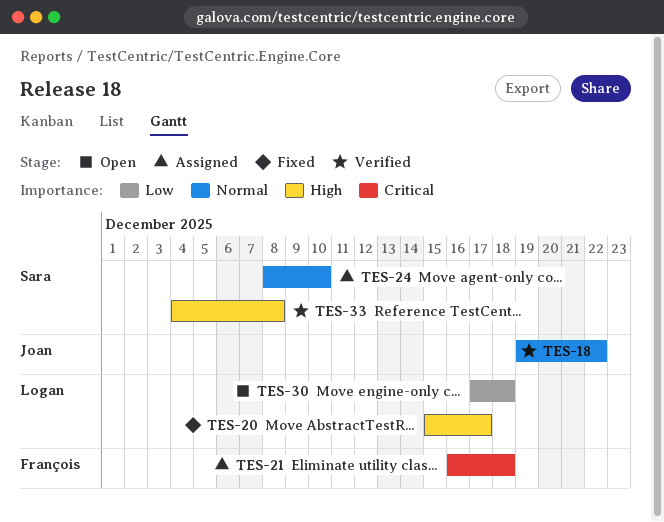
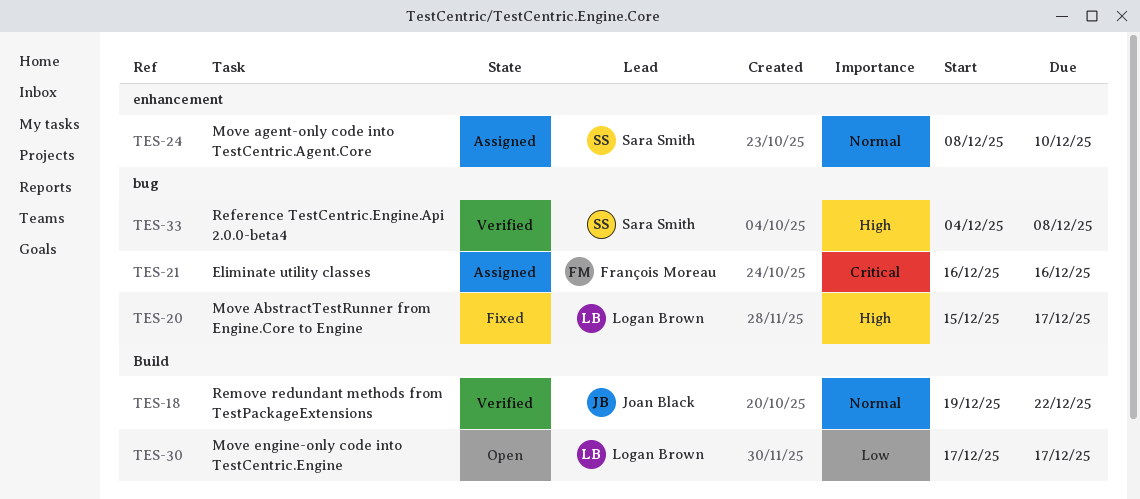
TES-21, due: Dec 18 -> Dec 16
TES-30, due: Dec 18 -> Dec 17

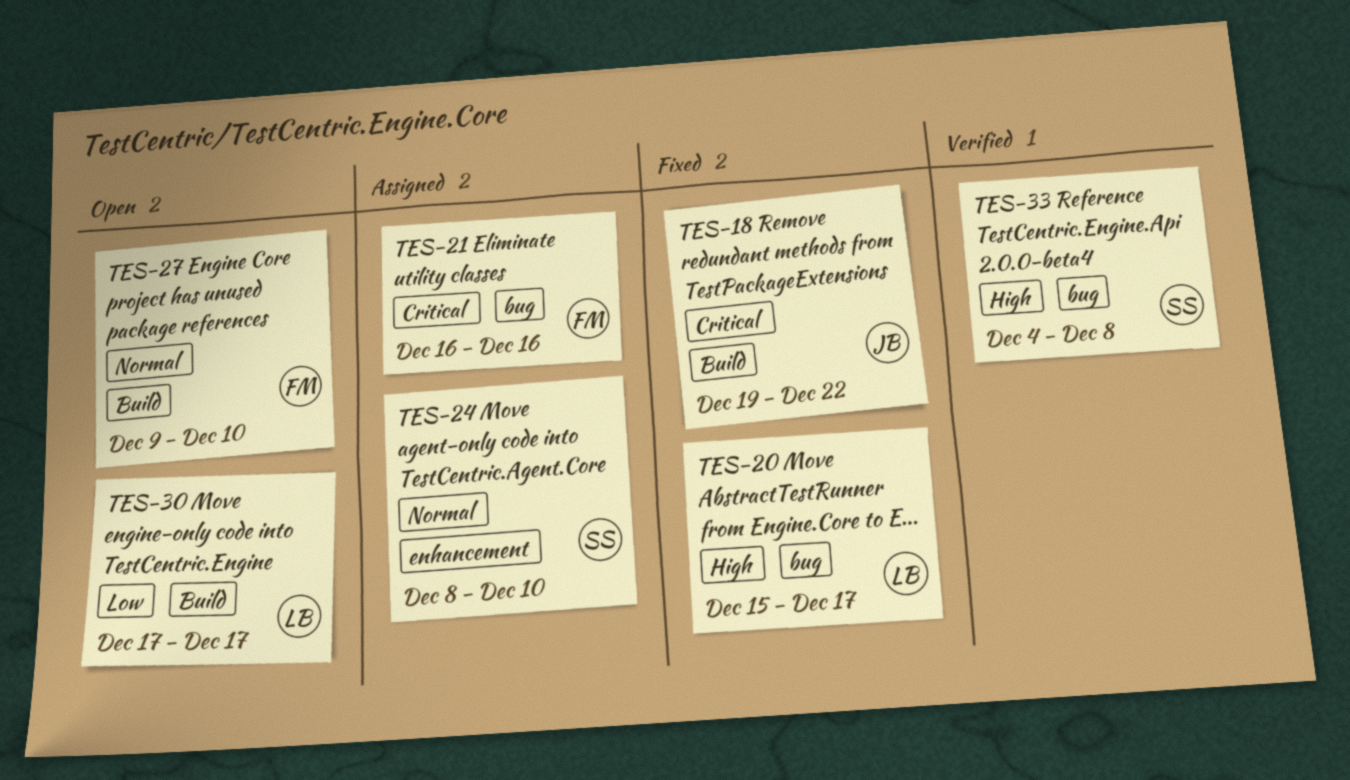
TES-18, status: Verified -> Fixed
TES-18, priority: Normal -> Critical
TES-27: none -> present

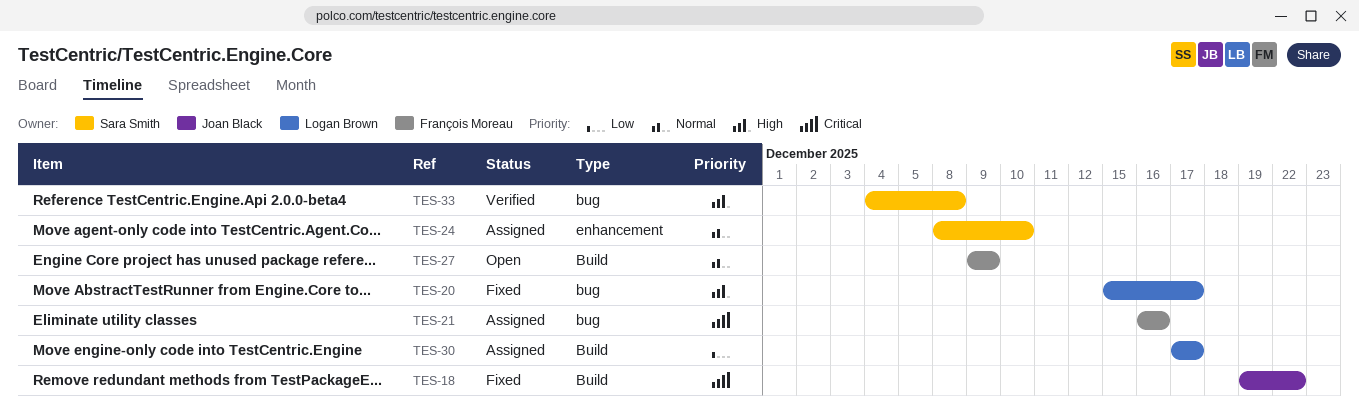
TES-27, due: Dec 10 -> Dec 9
TES-30, status: Open -> Assigned

